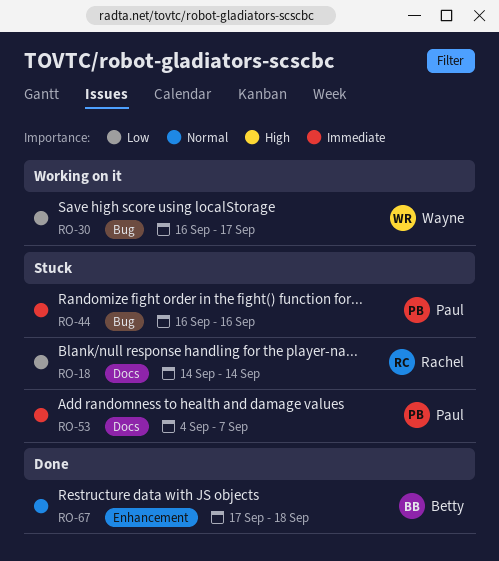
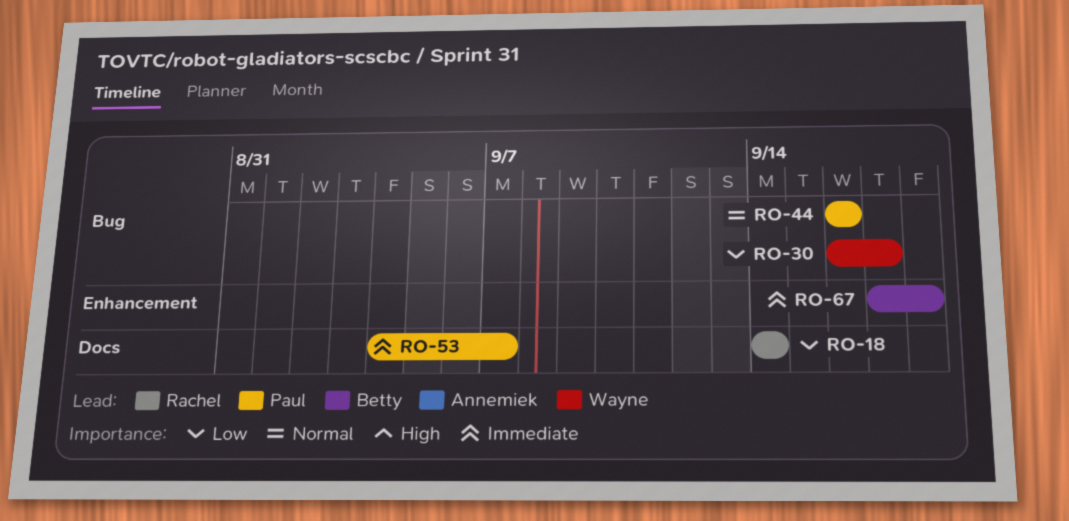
RO-44, priority: Immediate -> Normal
RO-67, priority: Normal -> Immediate

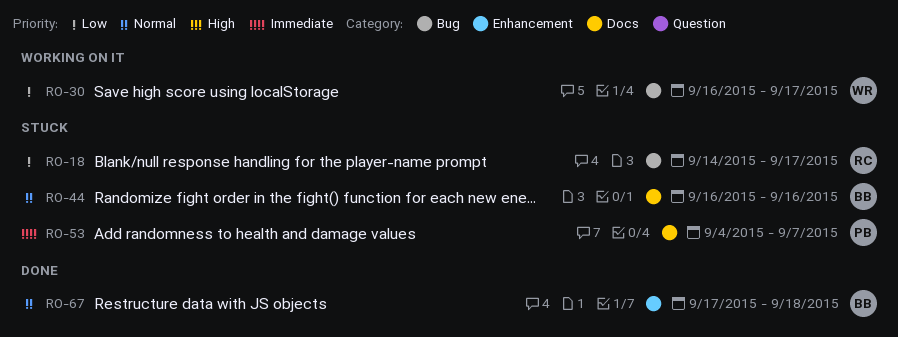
RO-18, label: Docs -> Bug
RO-18, due: Sep 14 -> Sep 17
RO-44, owner: Paul -> Betty
RO-44, label: Bug -> Docs
RO-67, priority: Immediate -> Normal

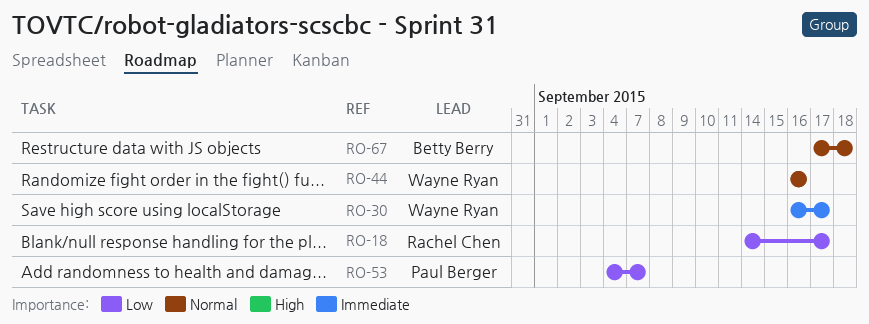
RO-30, priority: Low -> Immediate
RO-44, owner: Betty Berry -> Wayne Ryan
RO-53, priority: Immediate -> Low

